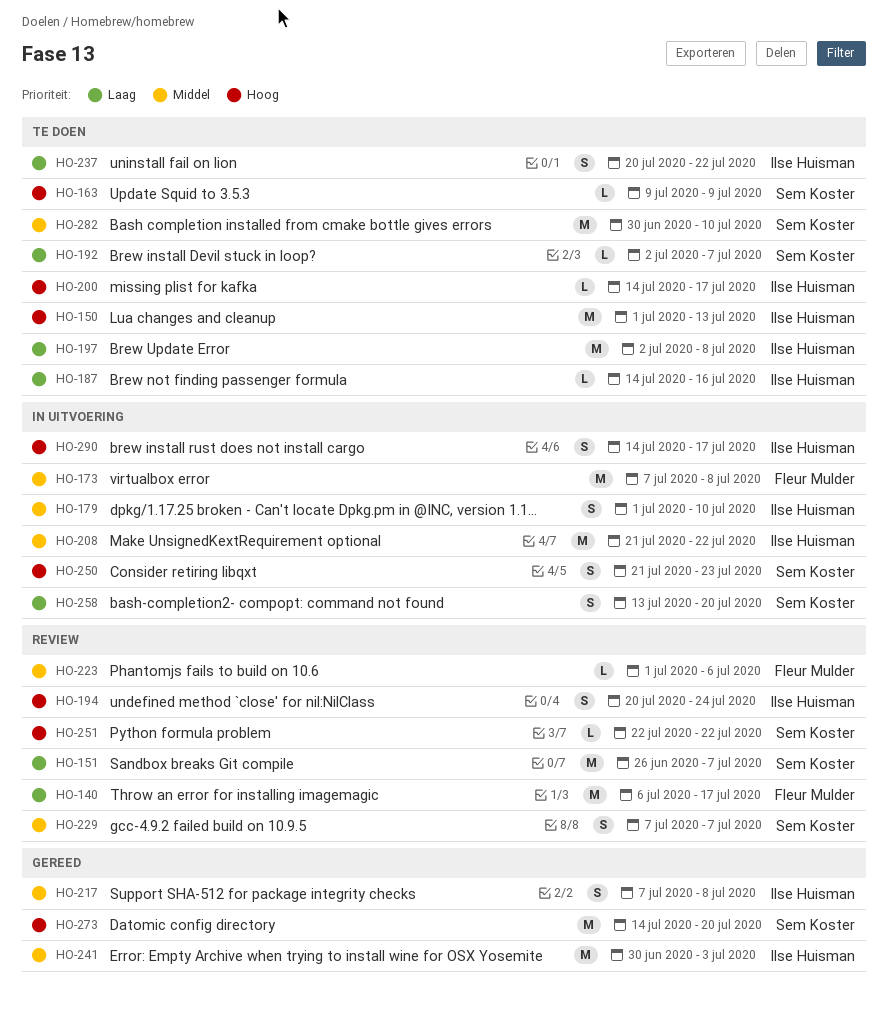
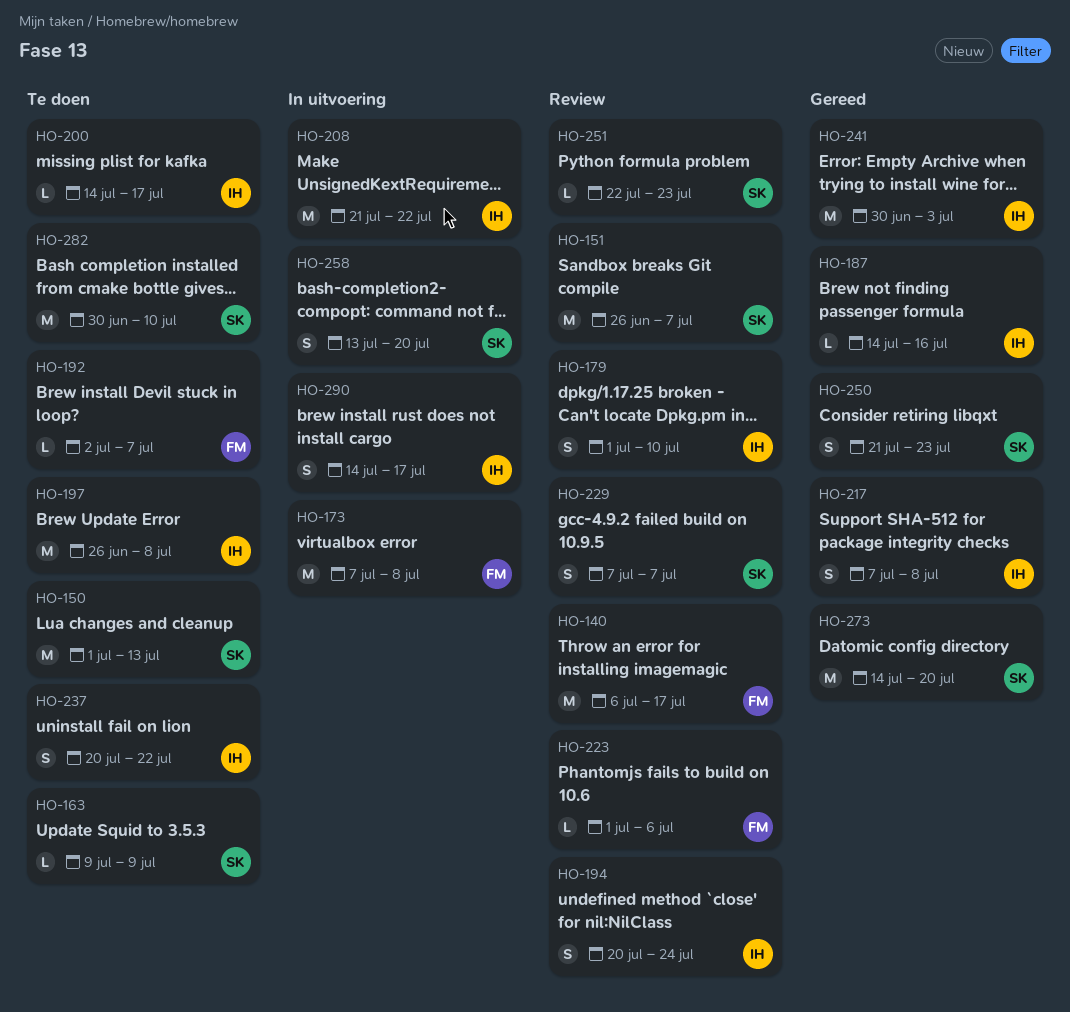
HO-150, owner: Ilse Huisman -> Sem Koster
HO-179, status: In uitvoering -> Review
HO-187, status: Te doen -> Gereed
HO-192, owner: Sem Koster -> Fleur Mulder
HO-197, start: Jul 2 -> Jun 26
HO-250, status: In uitvoering -> Gereed
HO-251, due: Jul 22 -> Jul 23

